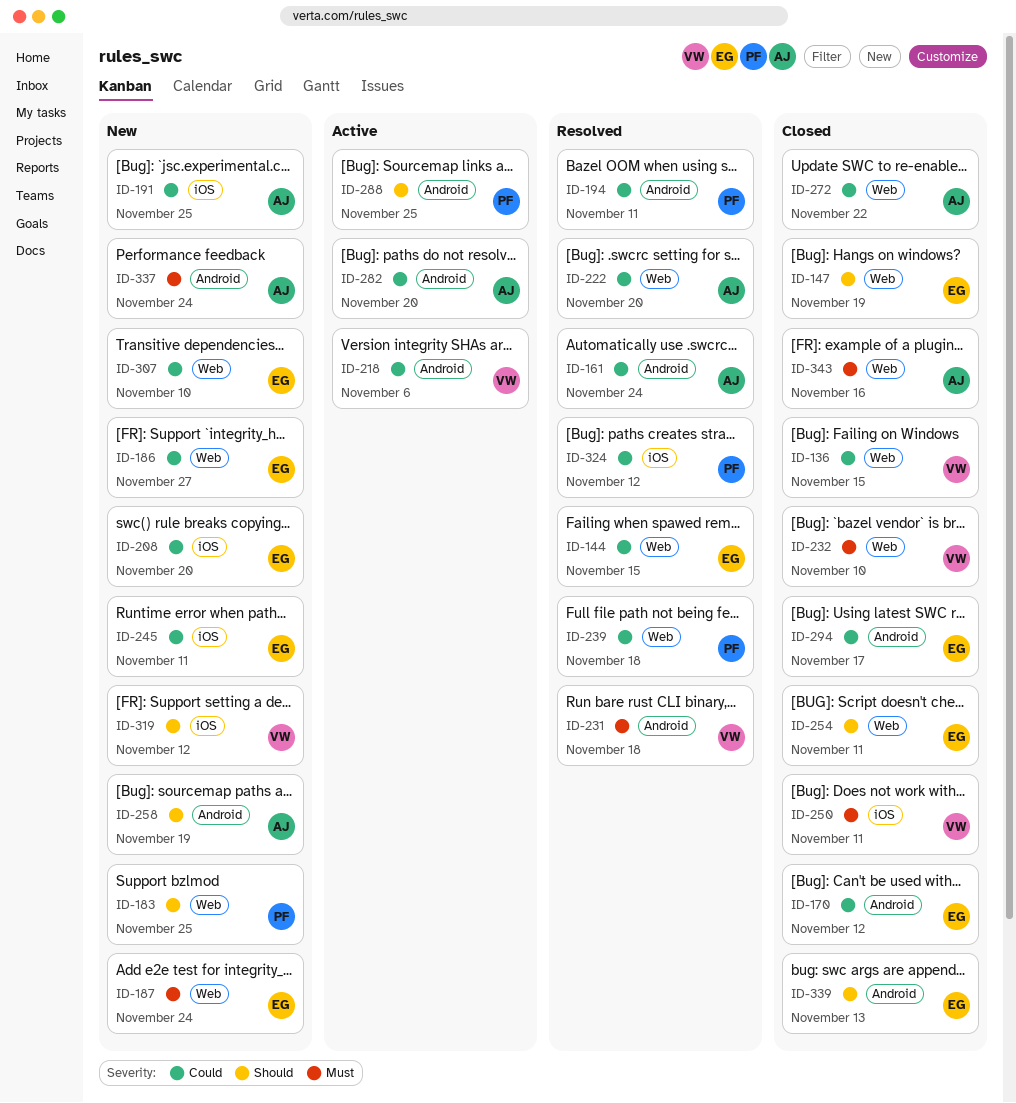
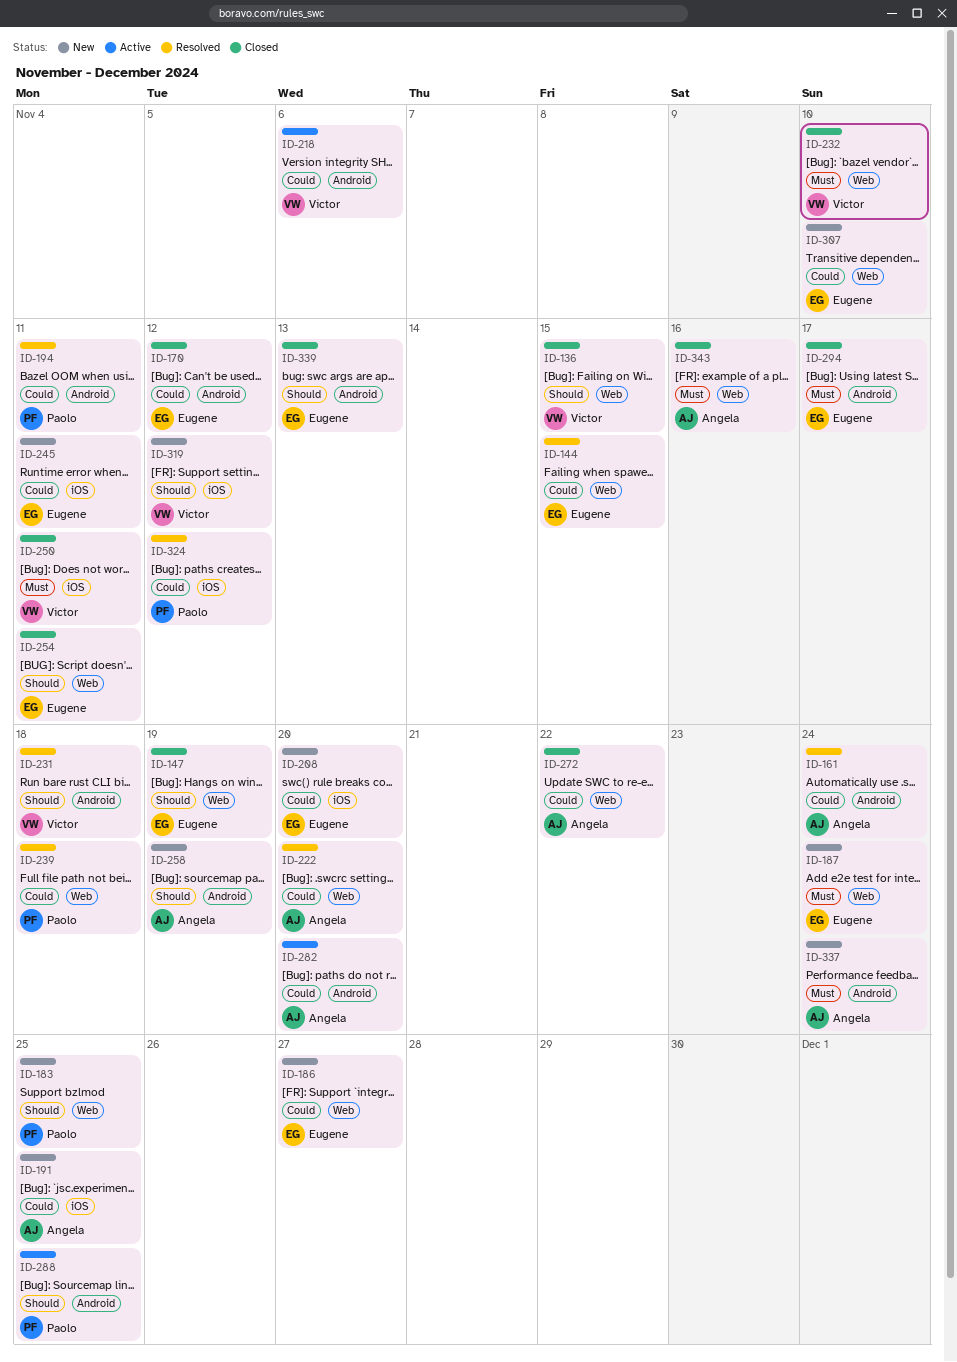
ID-136, priority: Could -> Should
ID-231, priority: Must -> Should
ID-294, priority: Could -> Must

